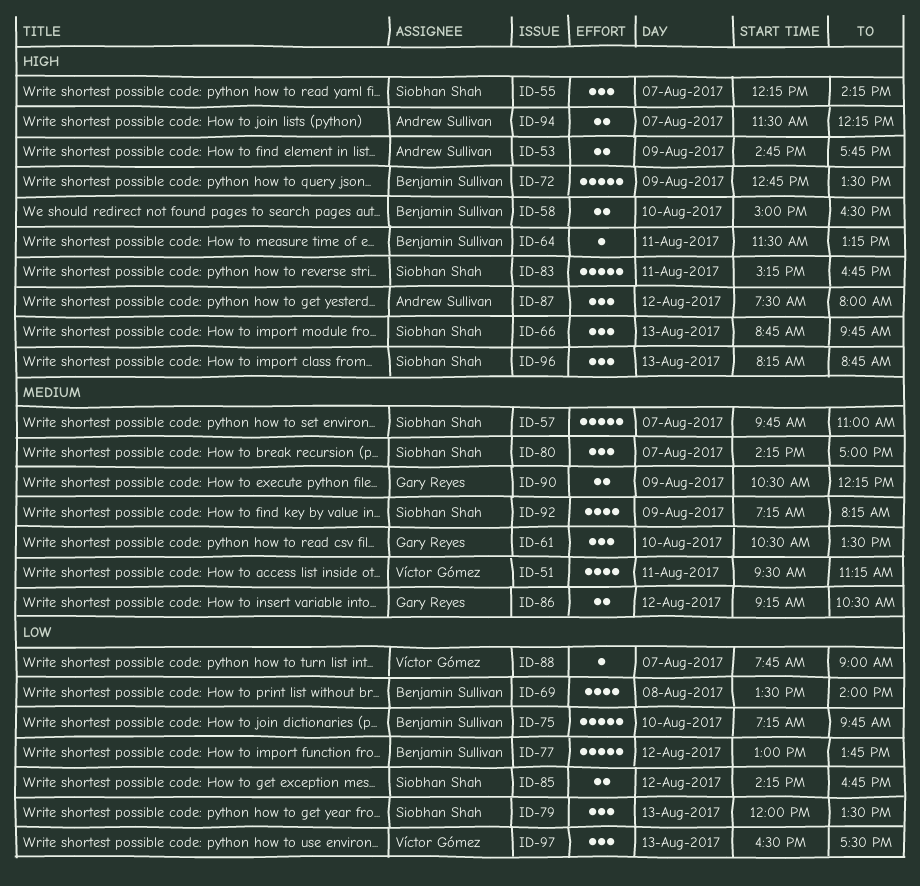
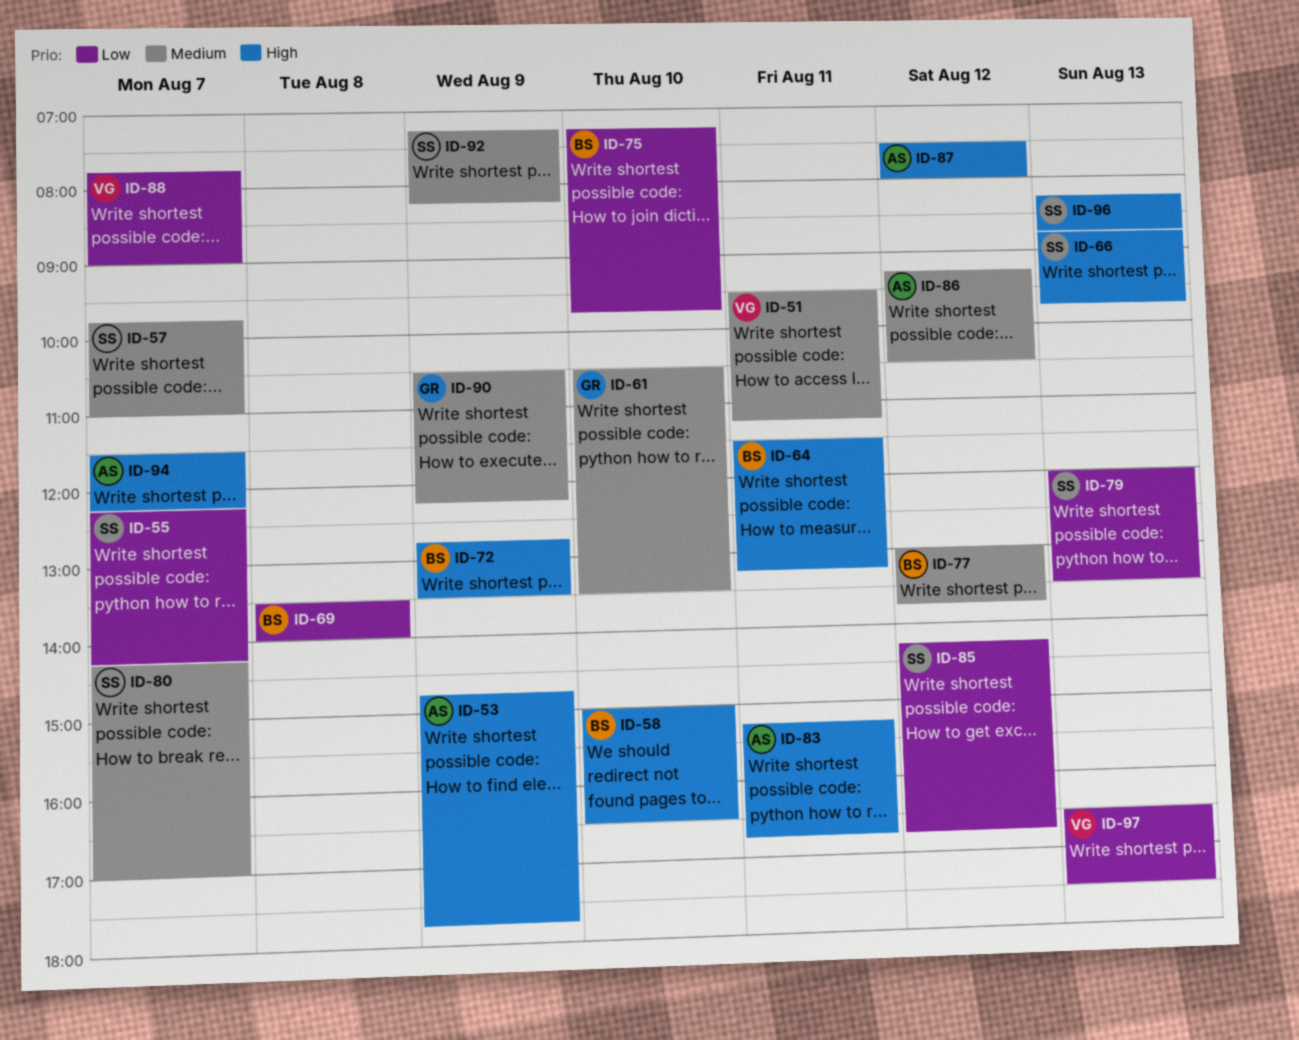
ID-55, priority: High -> Low
ID-77, priority: Low -> Medium
ID-83, owner: Siobhan Shah -> Andrew Sullivan
ID-86, owner: Gary Reyes -> Andrew Sullivan

